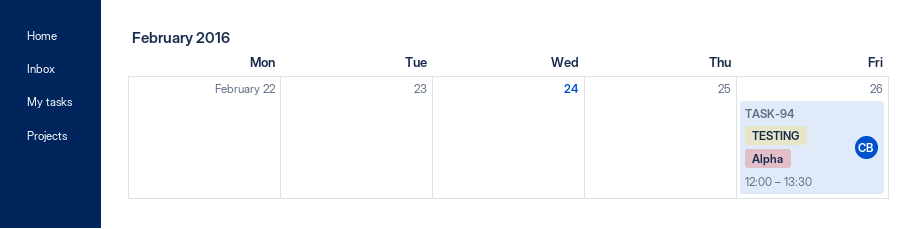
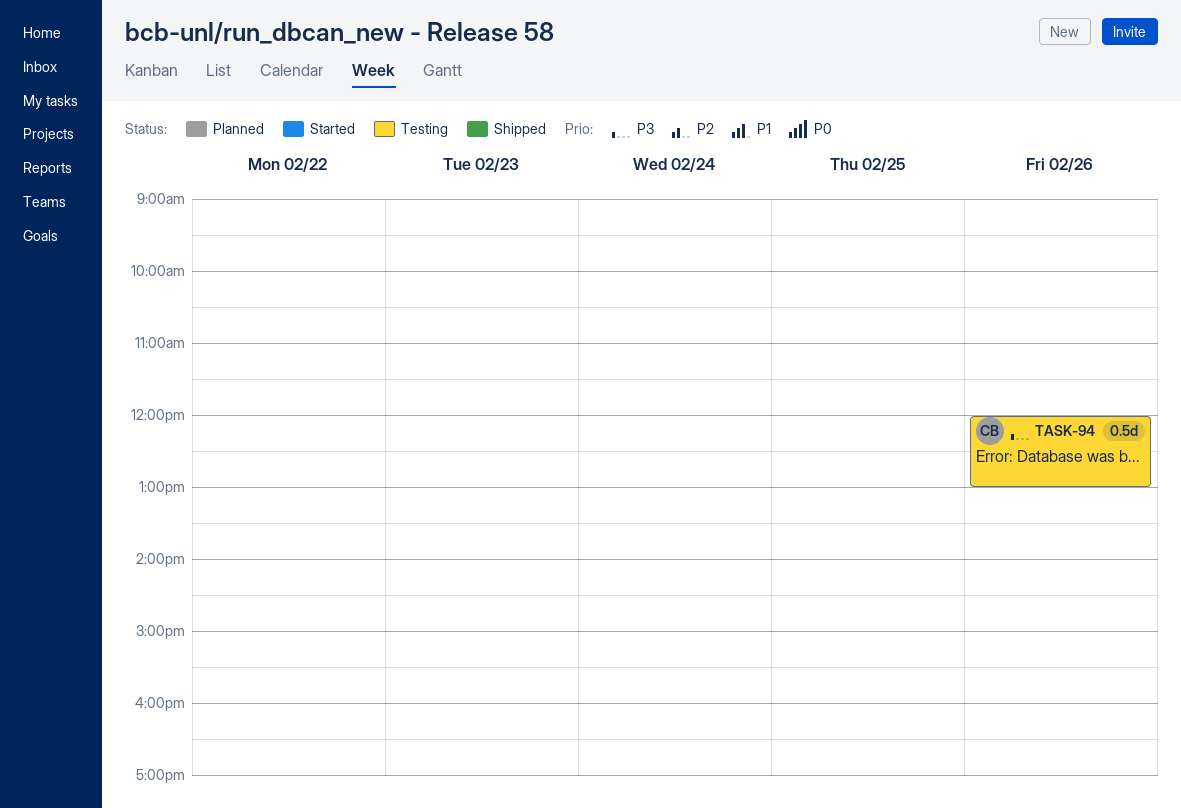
TASK-94, ends: 13:30 -> 13:00

